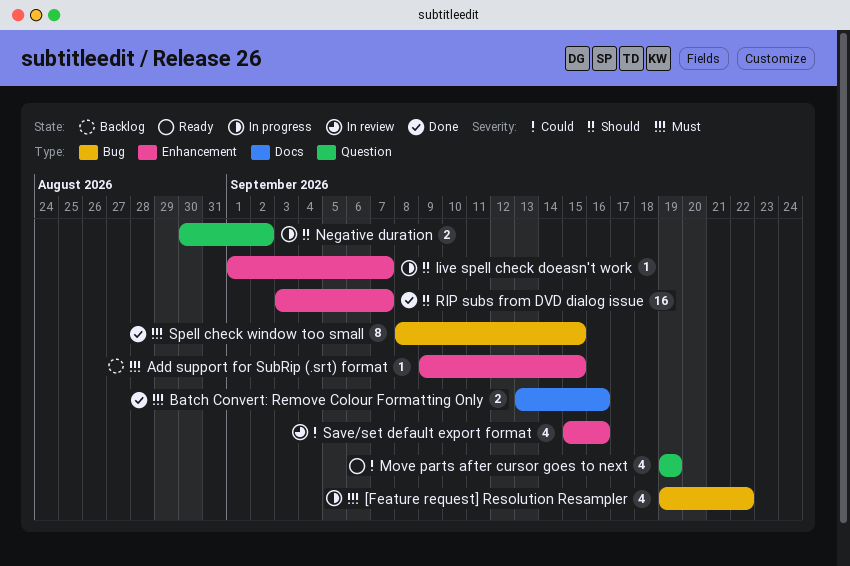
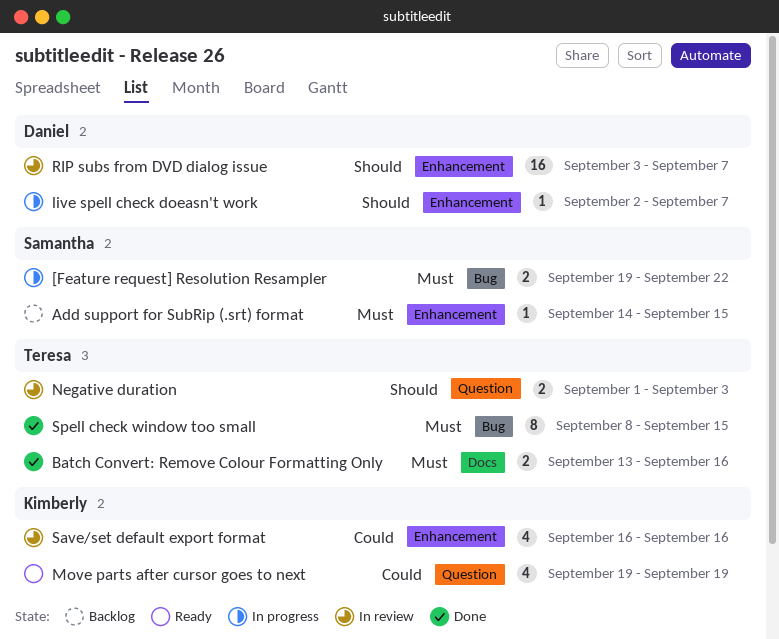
[Feature request] Resolution Resampler, estimate: 4 -> 2
Add support for SubRip (.srt) format, start: Sep 9 -> Sep 14
live spell check doeasn't work, start: Sep 1 -> Sep 2
Negative duration, status: In progress -> In review
Negative duration, start: Aug 30 -> Sep 1
Negative duration, due: Sep 2 -> Sep 3
RIP subs from DVD dialog issue, status: Done -> In review
Save/set default export format, start: Sep 15 -> Sep 16

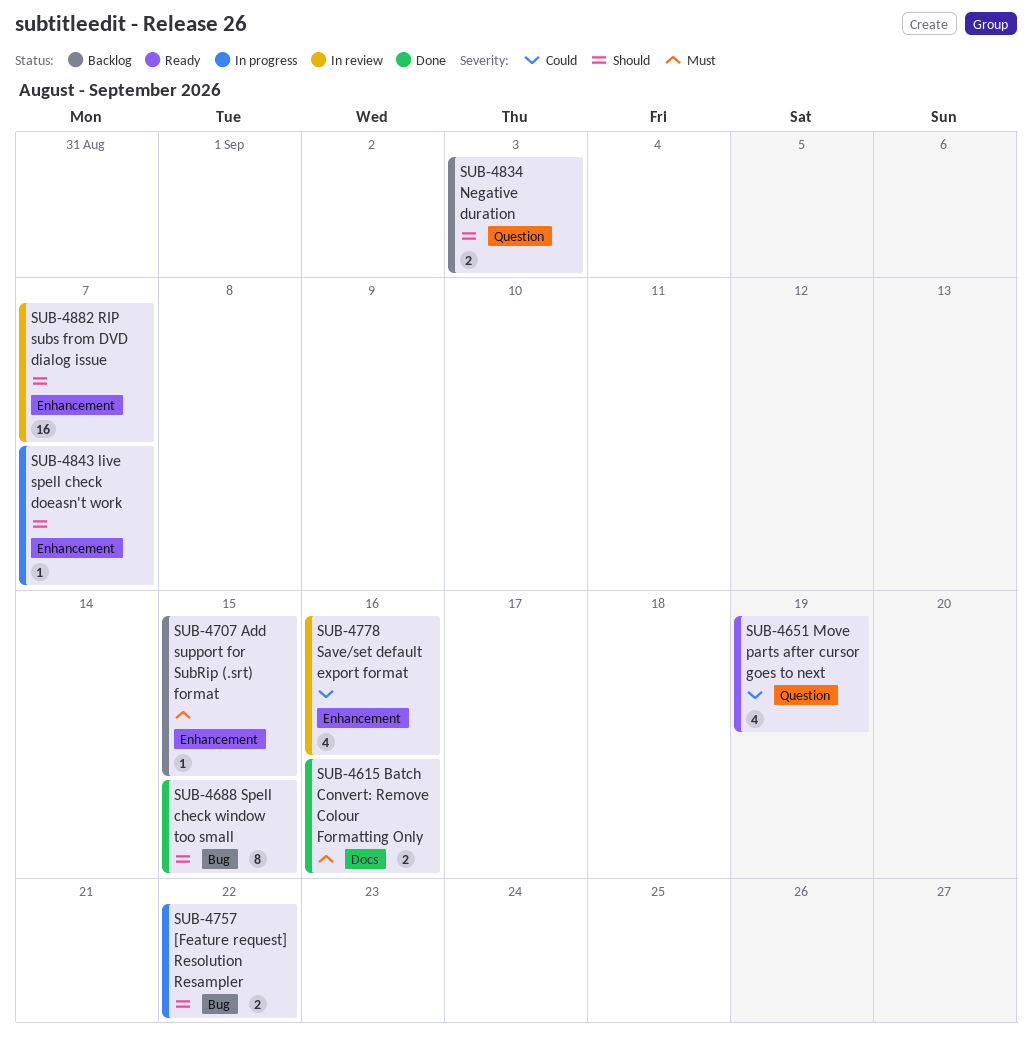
[Feature request] Resolution Resampler, priority: Must -> Should
Negative duration, status: In review -> Backlog
Spell check window too small, priority: Must -> Should

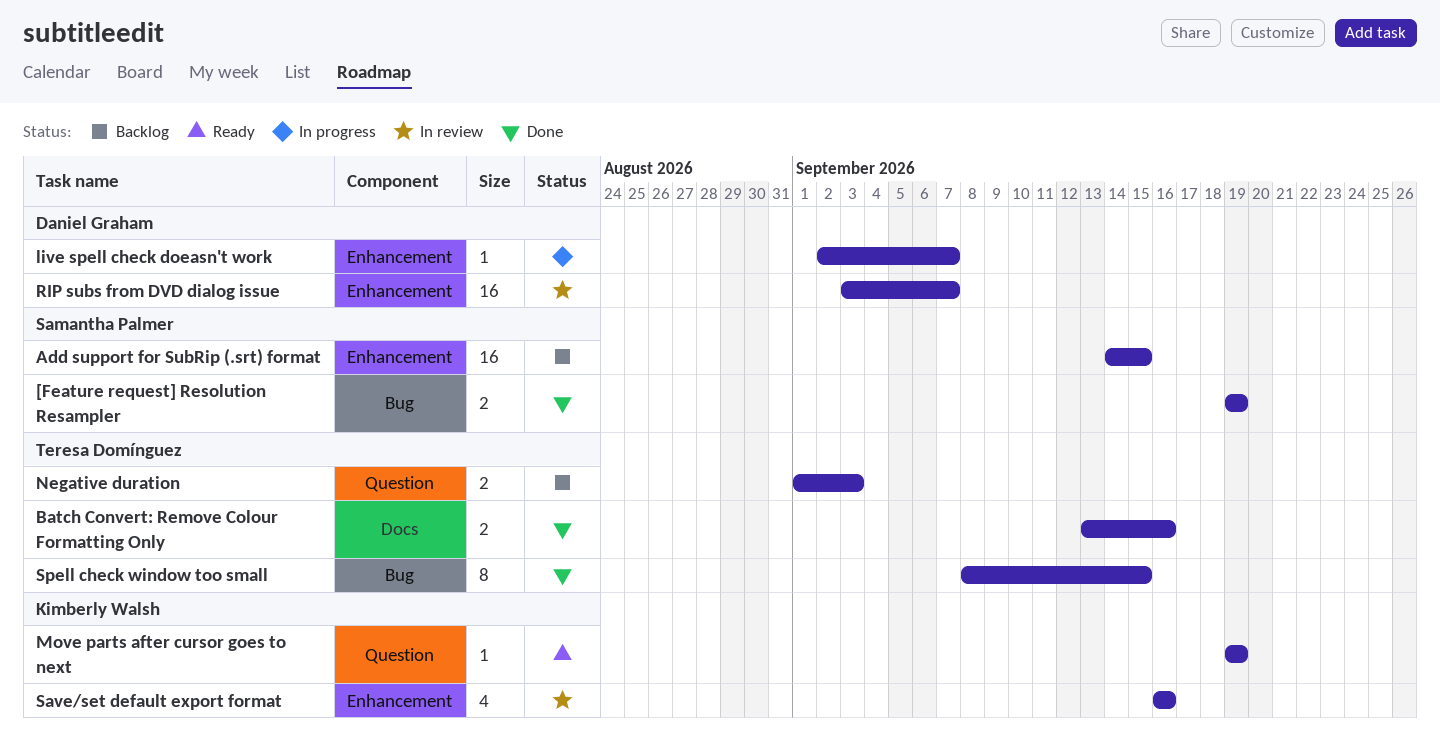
[Feature request] Resolution Resampler, status: In progress -> Done
[Feature request] Resolution Resampler, due: Sep 22 -> Sep 19
Add support for SubRip (.srt) format, estimate: 1 -> 16
Move parts after cursor goes to next, estimate: 4 -> 1

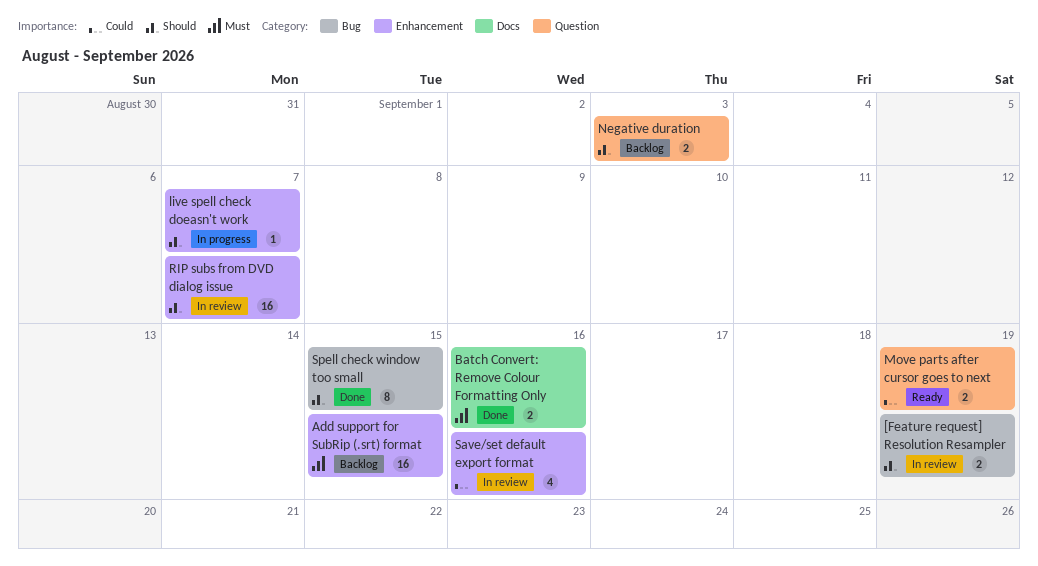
[Feature request] Resolution Resampler, status: Done -> In review
Move parts after cursor goes to next, estimate: 1 -> 2

